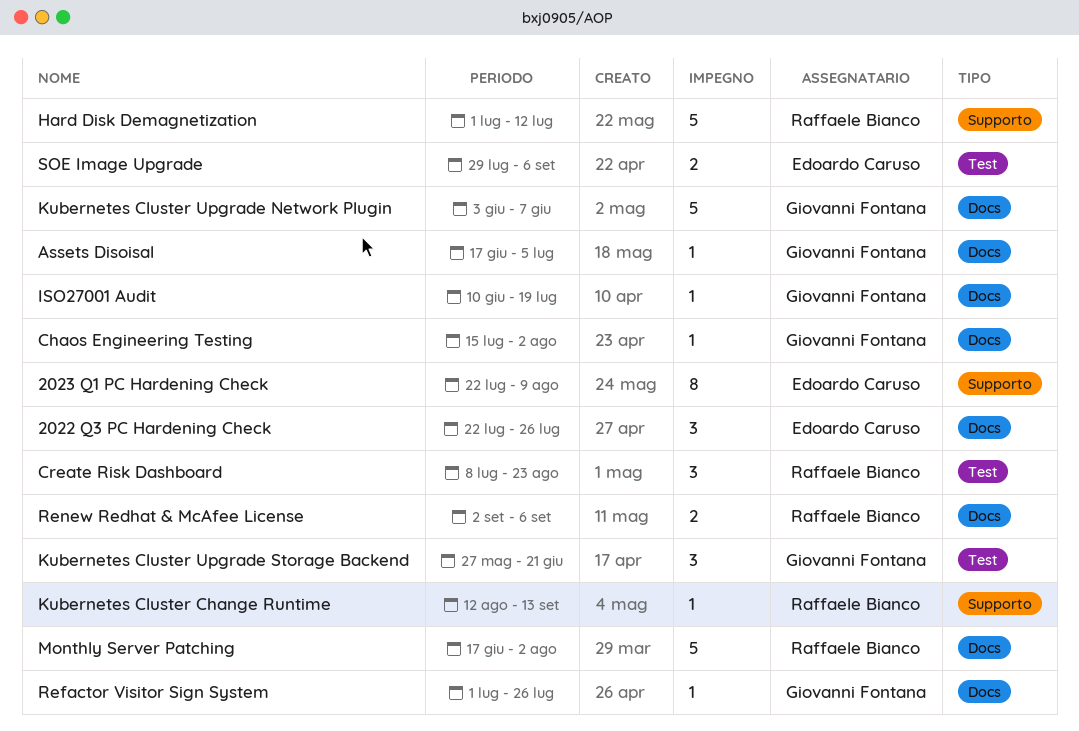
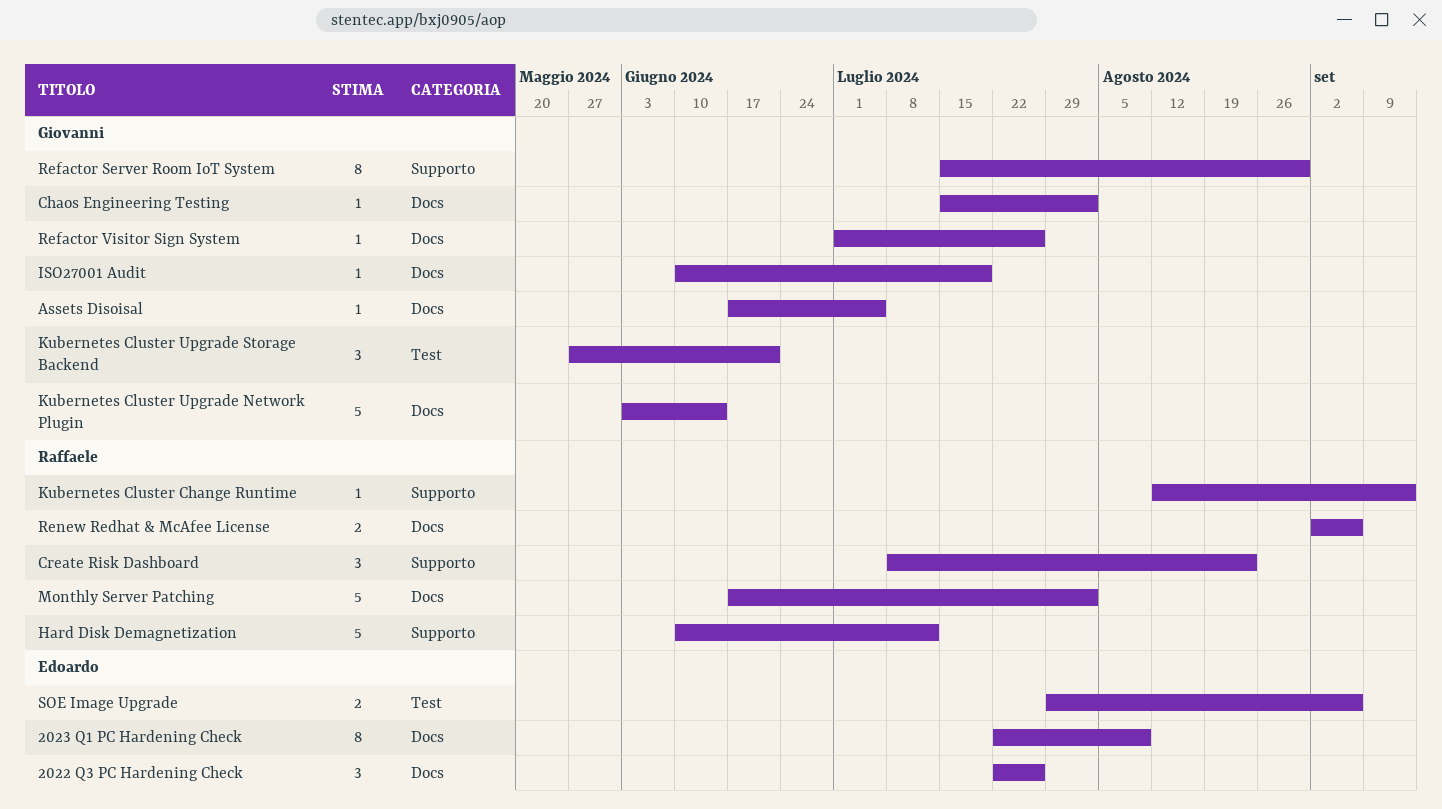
2023 Q1 PC Hardening Check, label: Supporto -> Docs
Create Risk Dashboard, label: Test -> Supporto
Hard Disk Demagnetization, start: Jul 1 -> Jun 10
Kubernetes Cluster Upgrade Network Plugin, due: Jun 7 -> Jun 14
Refactor Server Room IoT System: none -> present

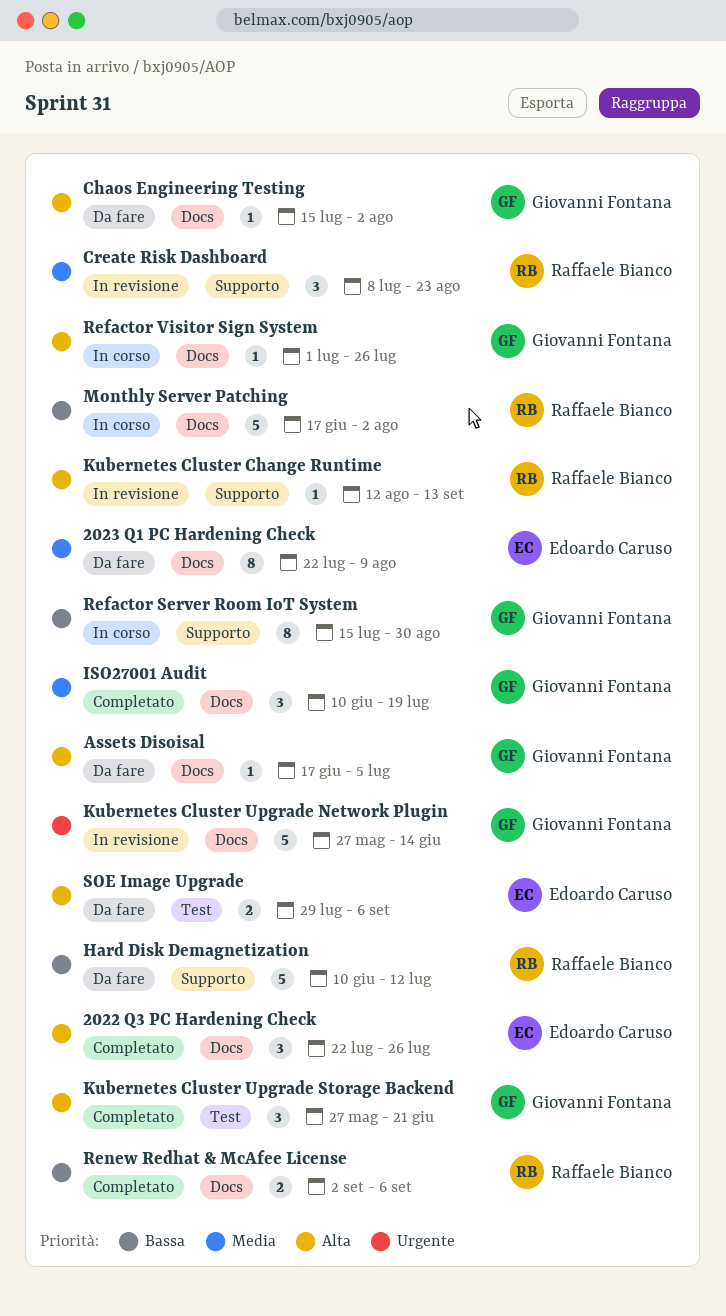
ISO27001 Audit, estimate: 1 -> 3
Kubernetes Cluster Upgrade Network Plugin, start: Jun 3 -> May 27

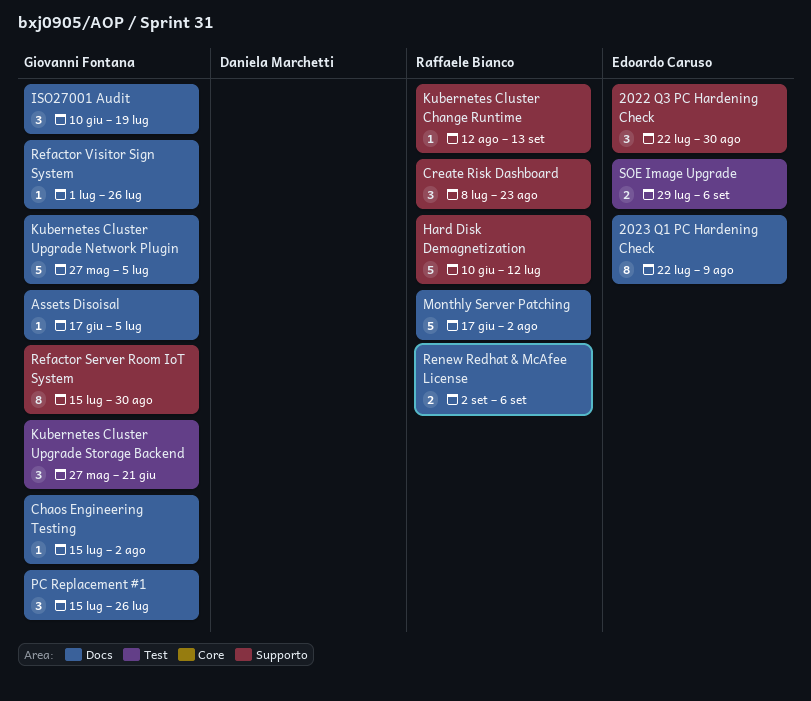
2022 Q3 PC Hardening Check, label: Docs -> Supporto
2022 Q3 PC Hardening Check, due: Jul 26 -> Aug 30
Kubernetes Cluster Upgrade Network Plugin, due: Jun 14 -> Jul 5
PC Replacement #1: none -> present

